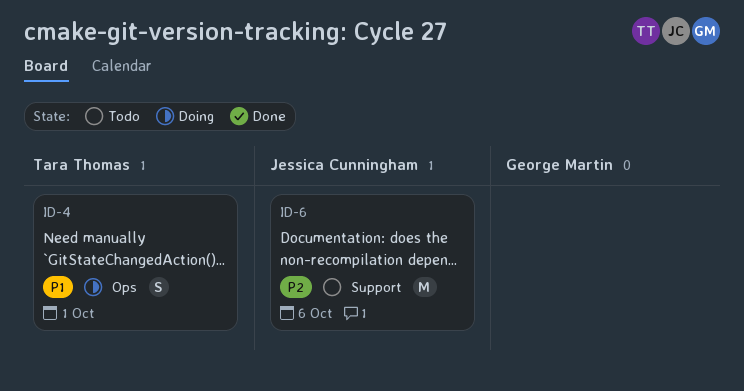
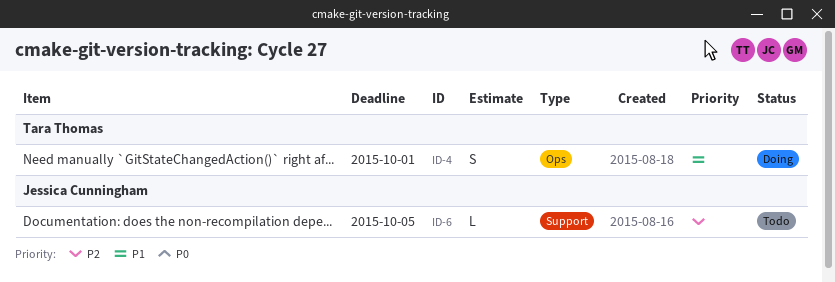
ID-6, estimate: M -> L
ID-6, due: Oct 6 -> Oct 5

